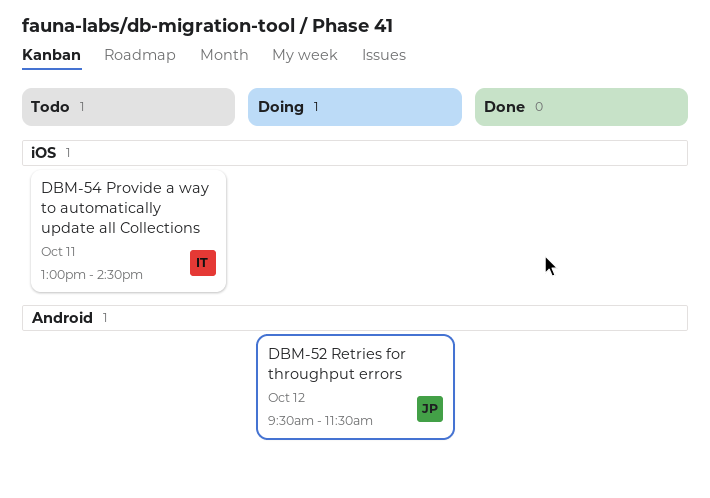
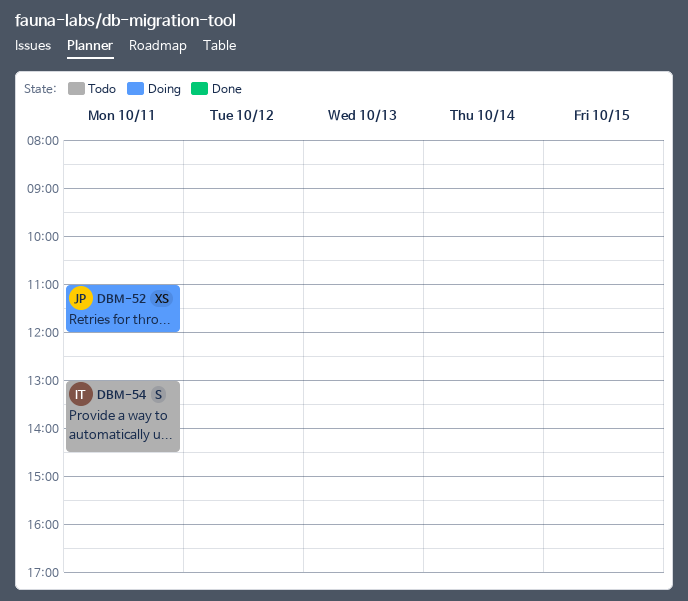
DBM-52, day: Oct 12 -> Oct 11
DBM-52, begins: 09:30 -> 11:00
DBM-52, ends: 11:30 -> 12:00

